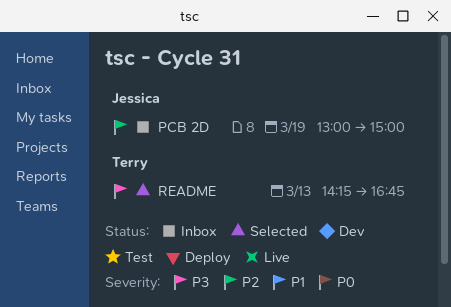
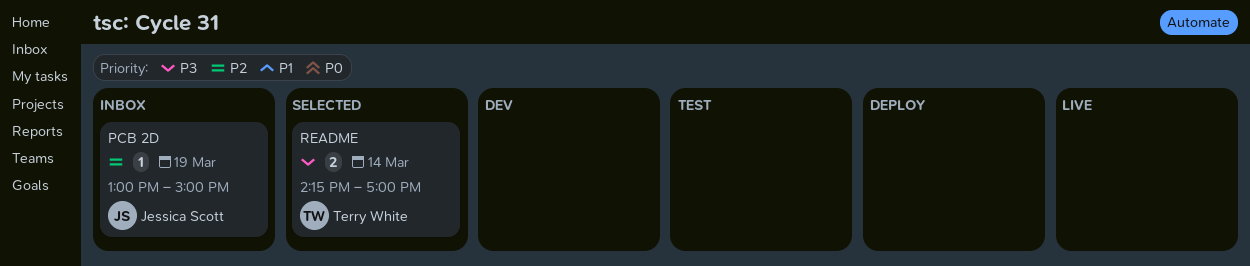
README, day: Mar 13 -> Mar 14
README, ends: 16:45 -> 17:00

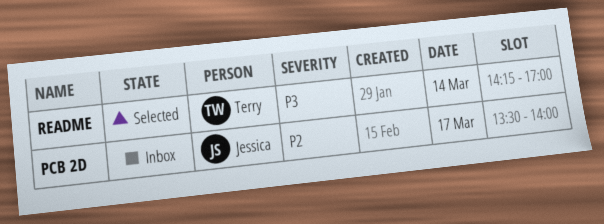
PCB 2D, day: Mar 19 -> Mar 17
PCB 2D, begins: 13:00 -> 13:30
PCB 2D, ends: 15:00 -> 14:00

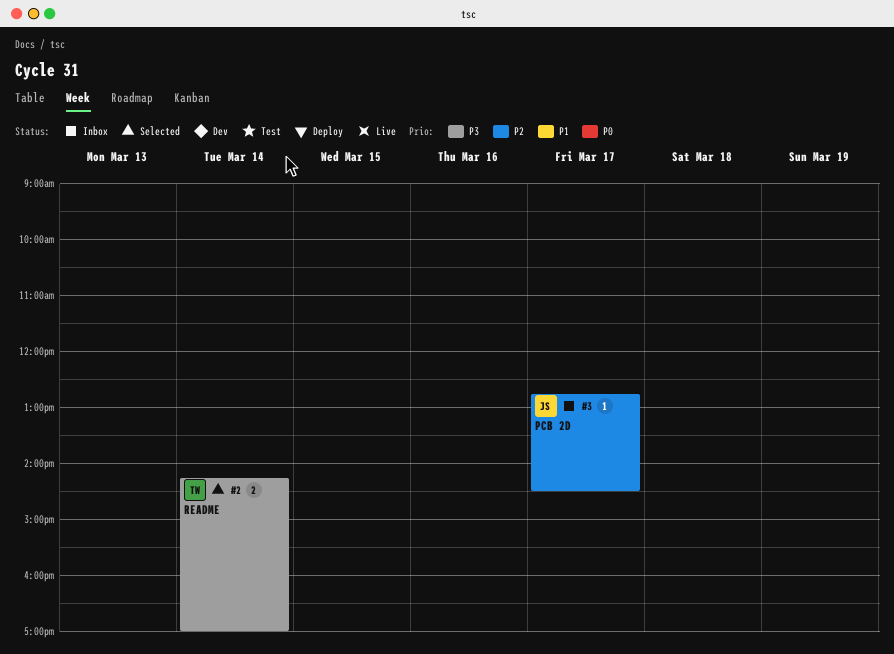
PCB 2D, begins: 13:30 -> 12:45
PCB 2D, ends: 14:00 -> 14:30

